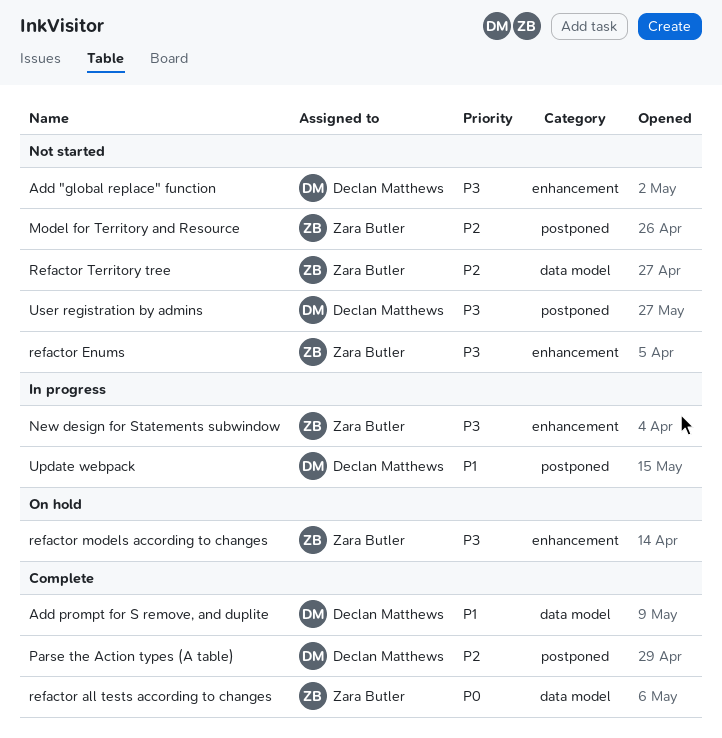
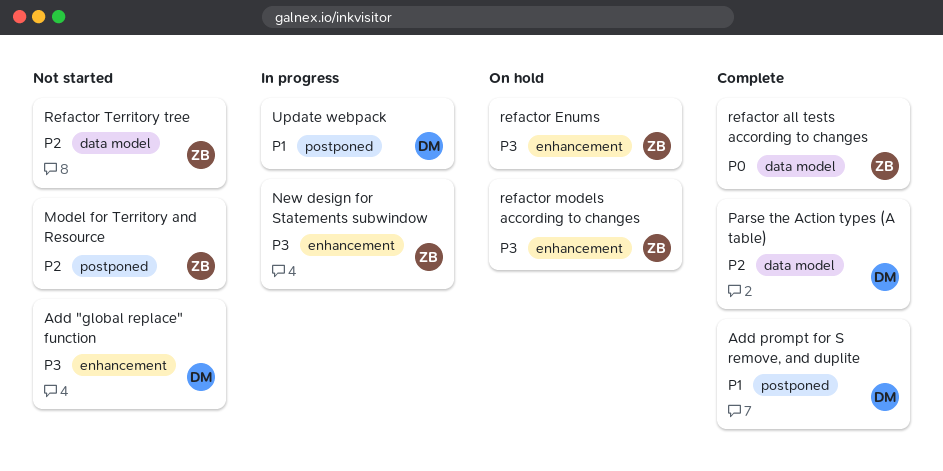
Add prompt for S remove, and duplite, label: data model -> postponed
Parse the Action types (A table), label: postponed -> data model
refactor Enums, status: Not started -> On hold
User registration by admins: present -> none

